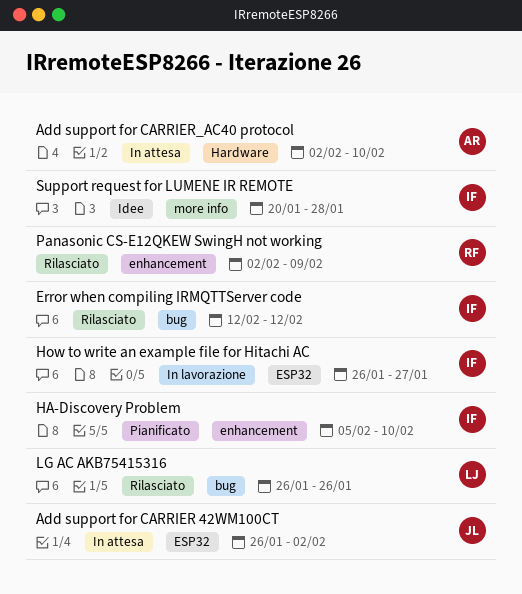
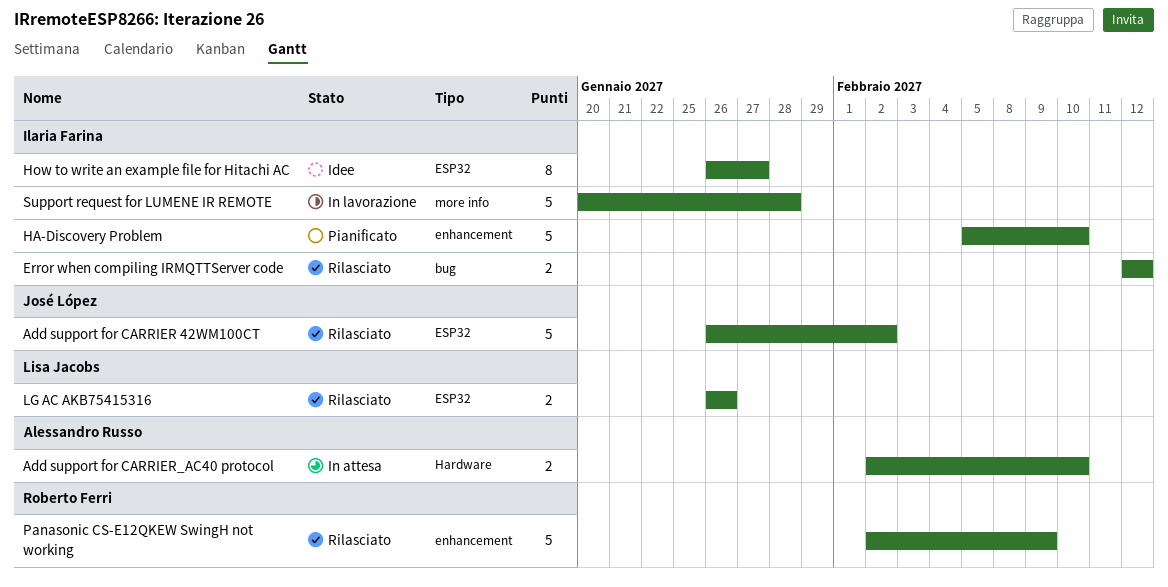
Add support for CARRIER 42WM100CT, status: In attesa -> Rilasciato
How to write an example file for Hitachi AC, status: In lavorazione -> Idee
LG AC AKB75415316, label: bug -> ESP32
Support request for LUMENE IR REMOTE, status: Idee -> In lavorazione

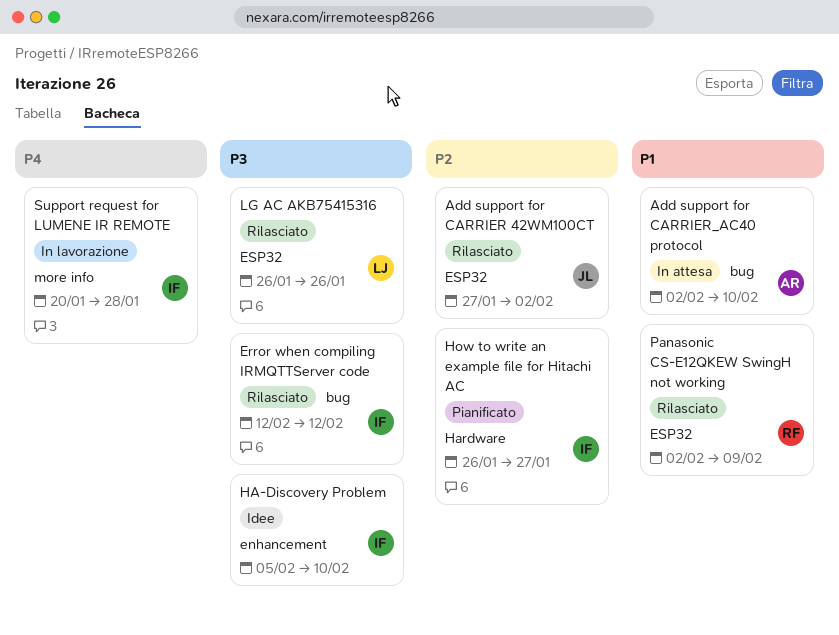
Add support for CARRIER 42WM100CT, start: Jan 26 -> Jan 27
Add support for CARRIER_AC40 protocol, label: Hardware -> bug
HA-Discovery Problem, status: Pianificato -> Idee
How to write an example file for Hitachi AC, status: Idee -> Pianificato
How to write an example file for Hitachi AC, label: ESP32 -> Hardware
Panasonic CS-E12QKEW SwingH not working, label: enhancement -> ESP32

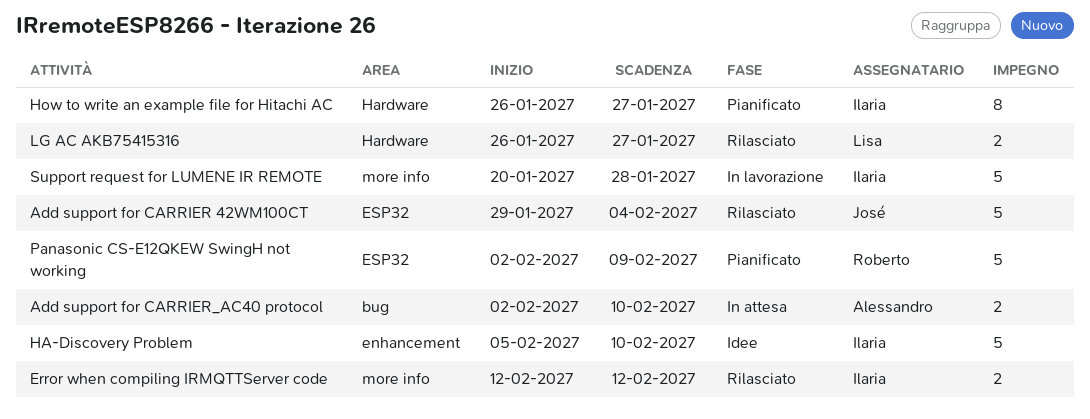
Add support for CARRIER 42WM100CT, start: Jan 27 -> Jan 29
Add support for CARRIER 42WM100CT, due: Feb 2 -> Feb 4
Error when compiling IRMQTTServer code, label: bug -> more info
LG AC AKB75415316, label: ESP32 -> Hardware
LG AC AKB75415316, due: Jan 26 -> Jan 27
Panasonic CS-E12QKEW SwingH not working, status: Rilasciato -> Pianificato

